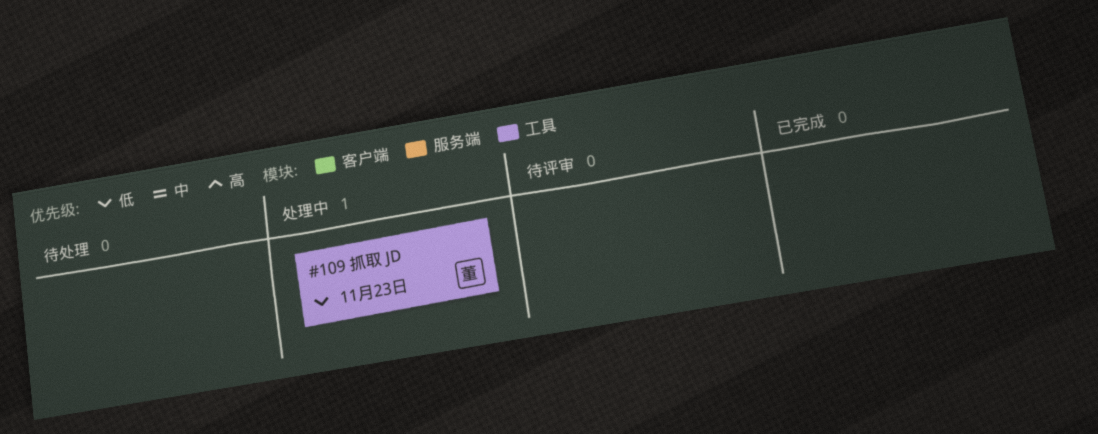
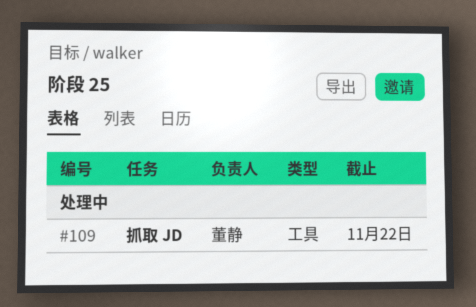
#109, due: Nov 23 -> Nov 22

